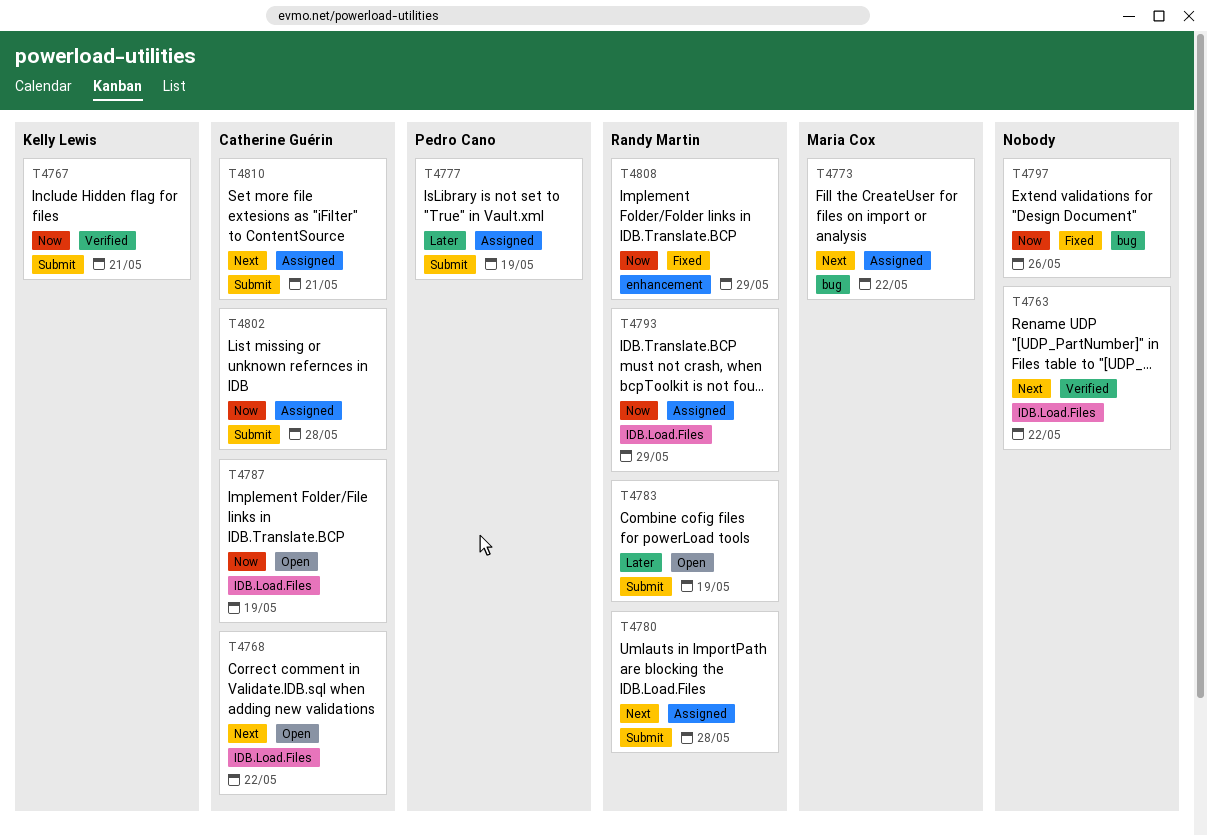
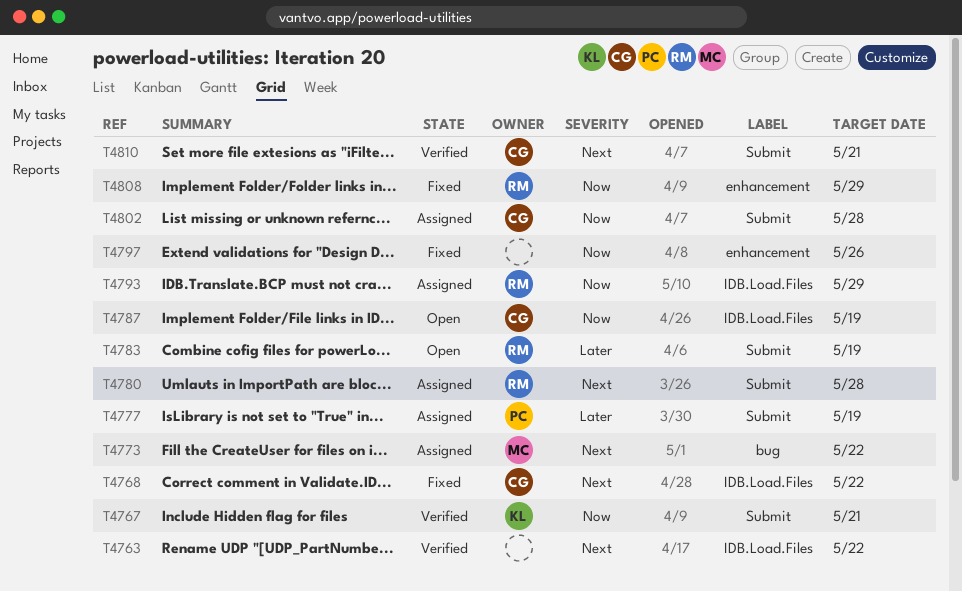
T4768, status: Open -> Fixed
T4797, label: bug -> enhancement
T4810, status: Assigned -> Verified

